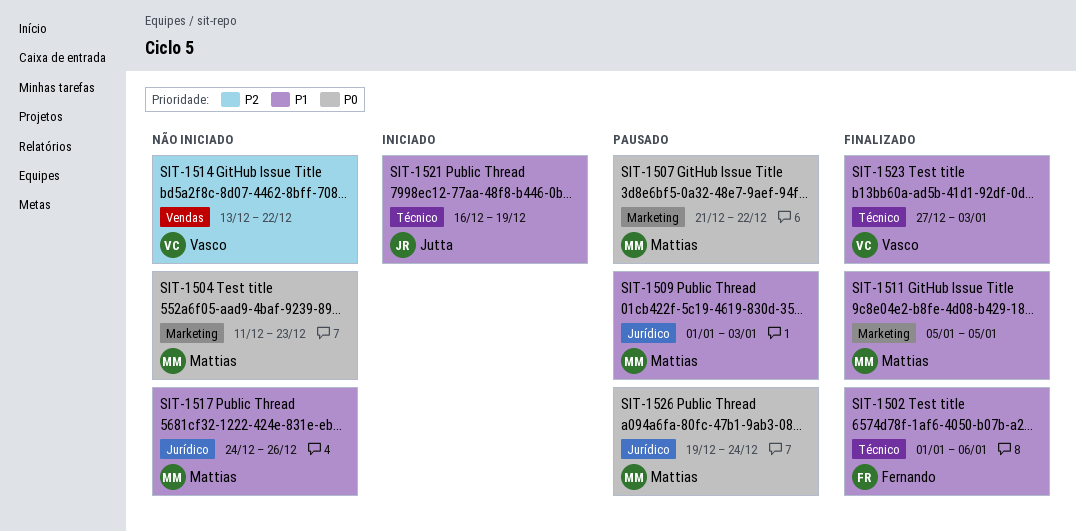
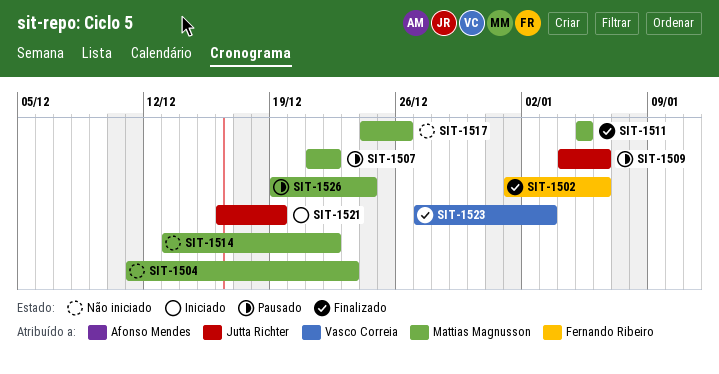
SIT-1509, owner: Mattias Magnusson -> Jutta Richter
SIT-1509, start: Jan 1 -> Jan 4
SIT-1509, due: Jan 3 -> Jan 6
SIT-1514, owner: Vasco Correia -> Mattias Magnusson

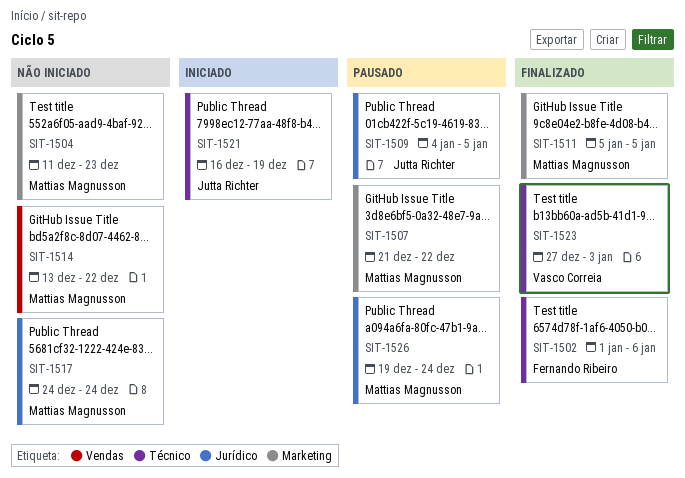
SIT-1509, due: Jan 6 -> Jan 5
SIT-1517, due: Dec 26 -> Dec 24

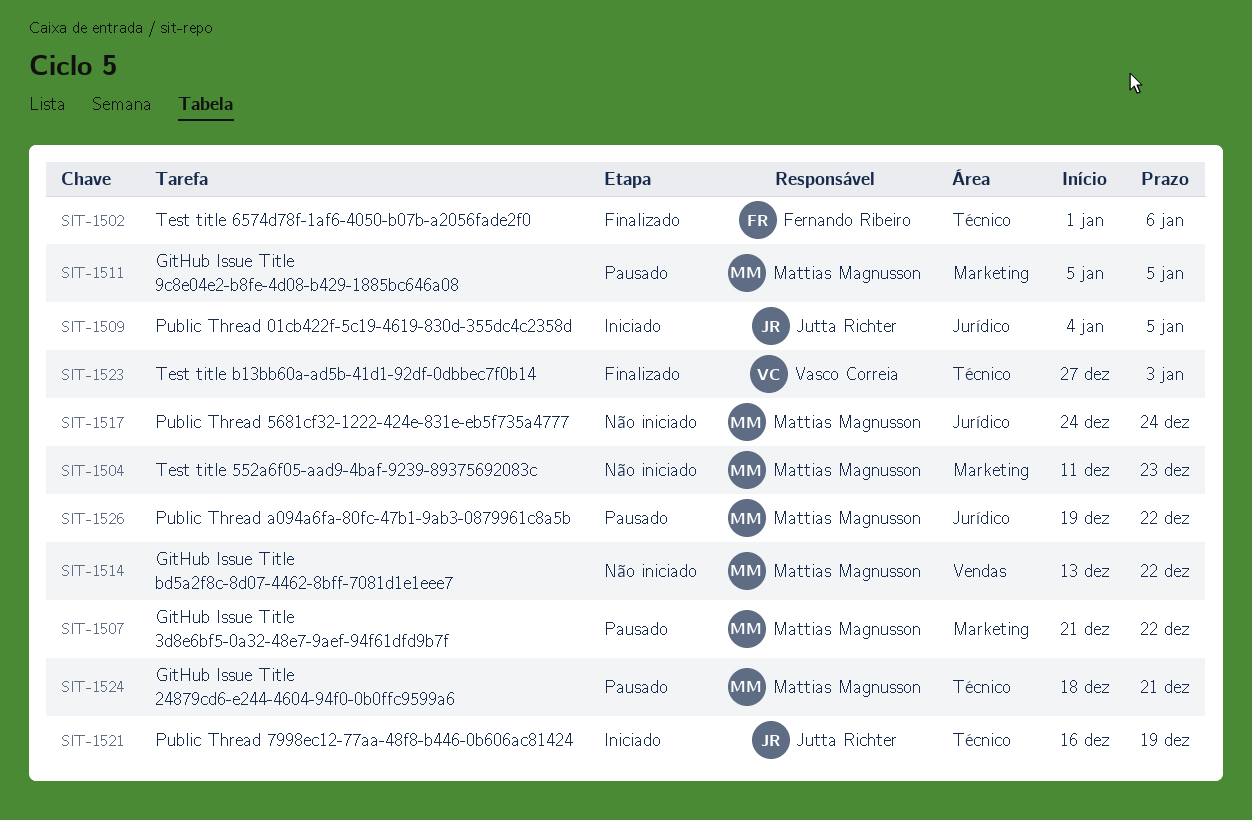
SIT-1509, status: Pausado -> Iniciado
SIT-1511, status: Finalizado -> Pausado
SIT-1524: none -> present
SIT-1526, due: Dec 24 -> Dec 22

